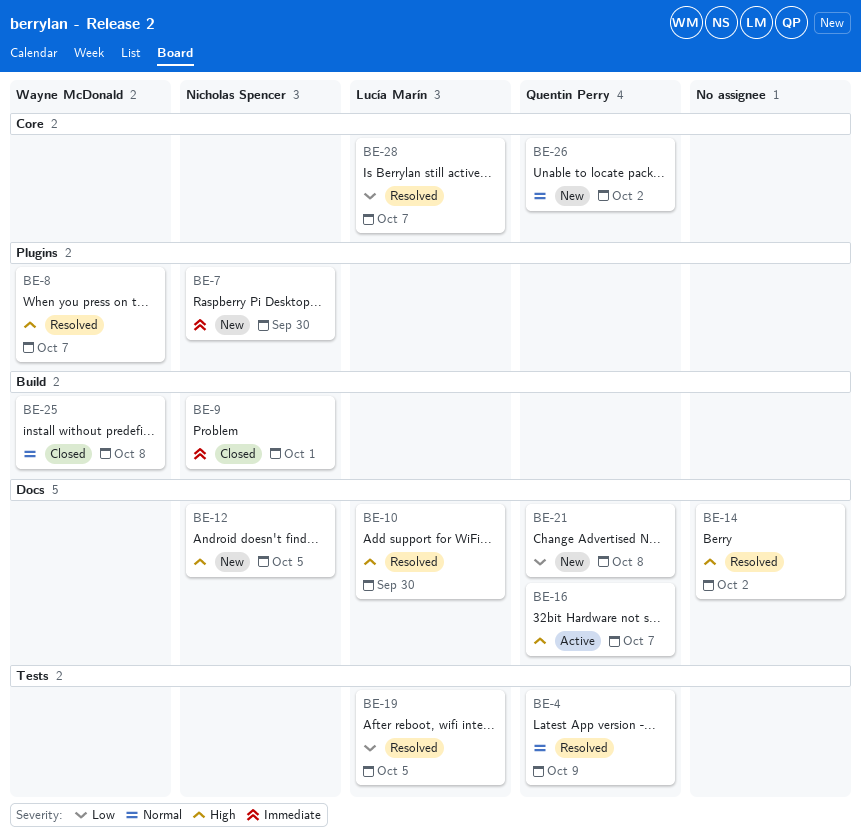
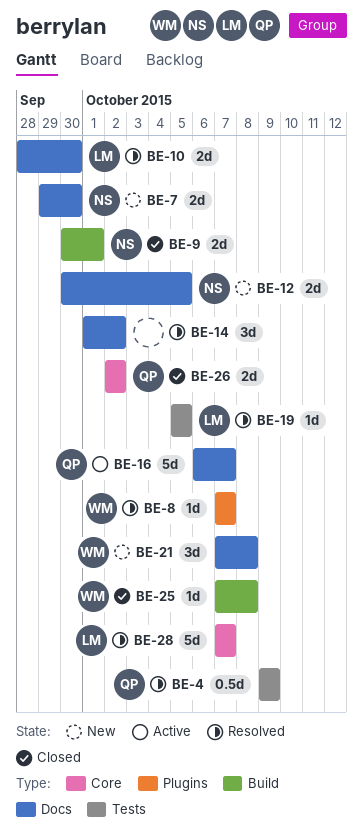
BE-7, label: Plugins -> Docs
BE-21, owner: Quentin Perry -> Wayne McDonald
BE-26, status: New -> Closed

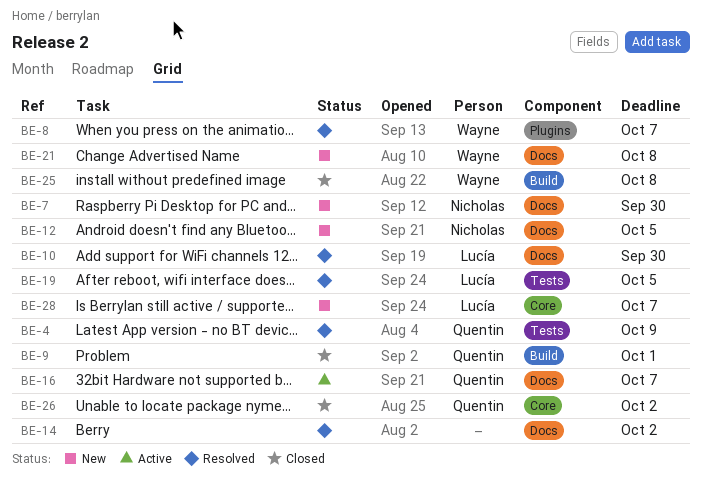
BE-9, owner: Nicholas -> Quentin
BE-28, status: Resolved -> New

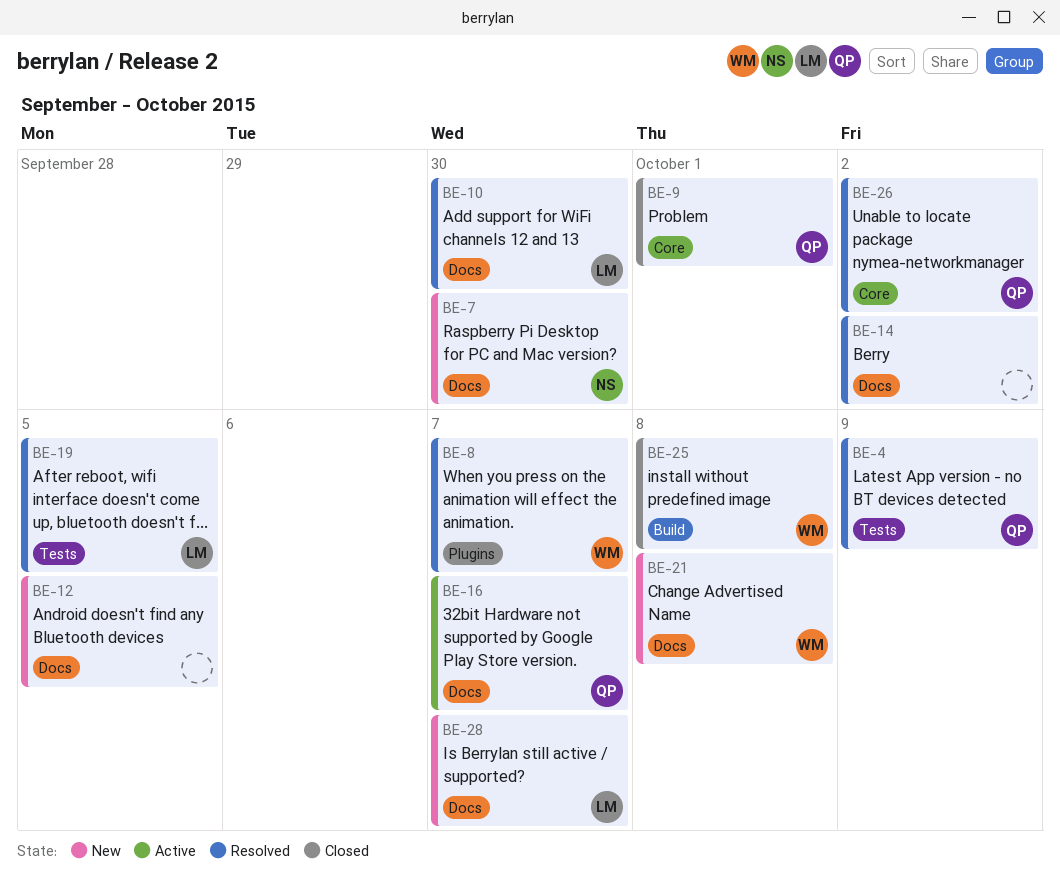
BE-9, label: Build -> Core
BE-12, owner: Nicholas -> none
BE-26, status: Closed -> Resolved
BE-28, label: Core -> Docs

